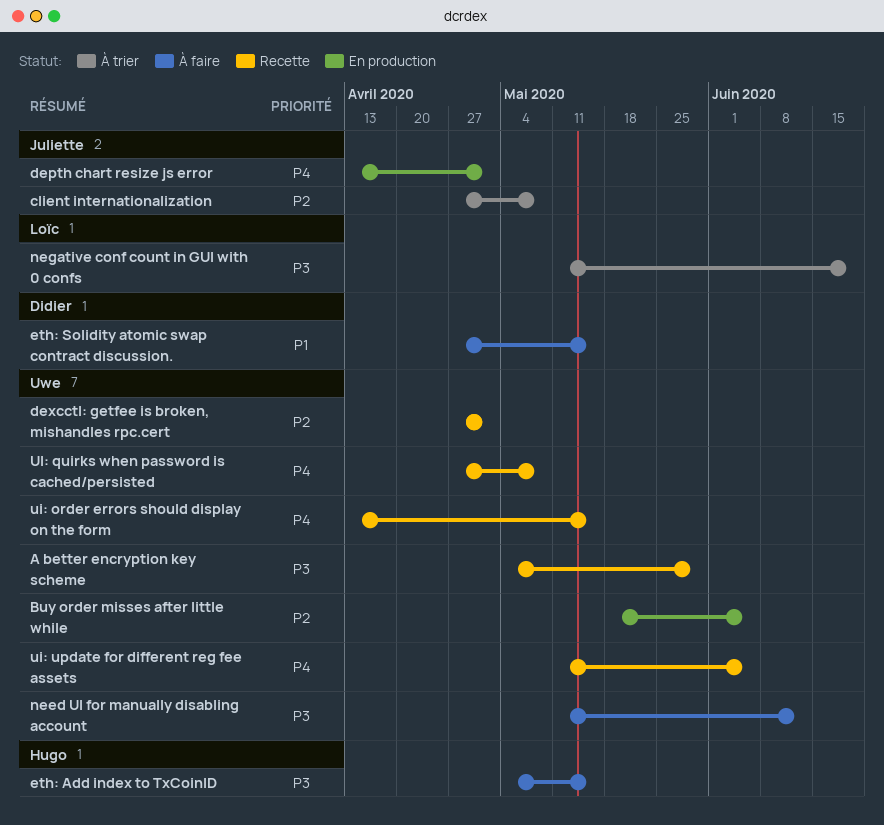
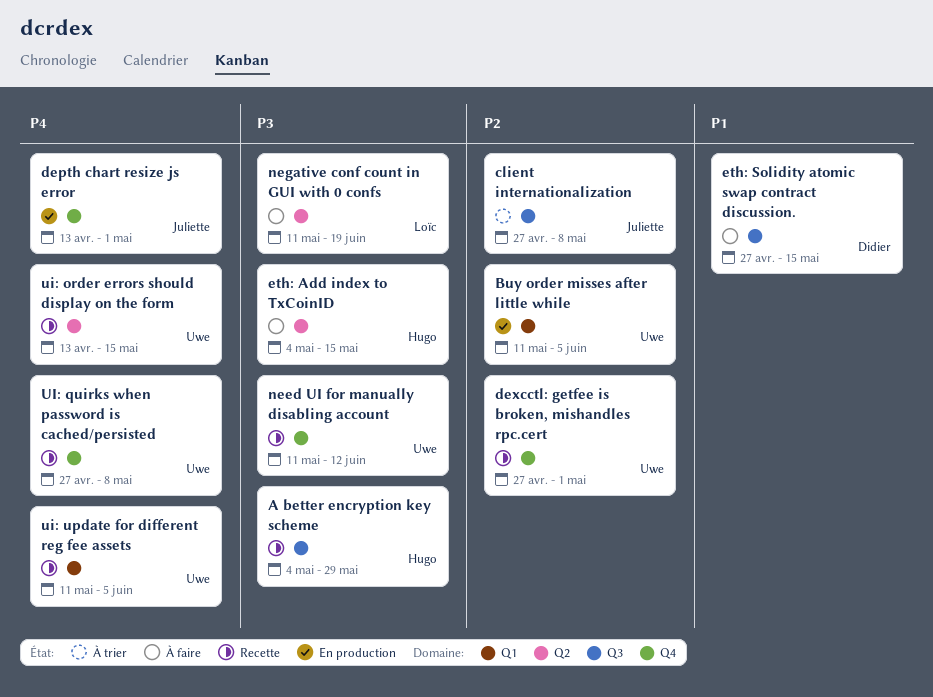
A better encryption key scheme, owner: Uwe -> Hugo
Buy order misses after little while, start: May 18 -> May 11
need UI for manually disabling account, status: À faire -> Recette
negative conf count in GUI with 0 confs, status: À trier -> À faire

